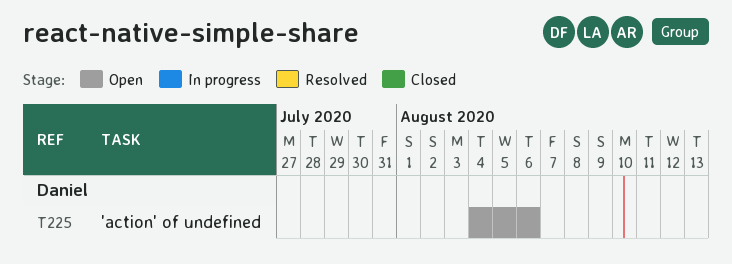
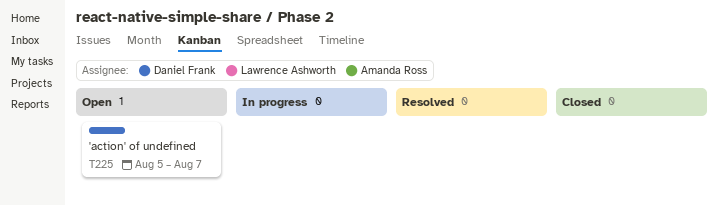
T225, start: Aug 4 -> Aug 5
T225, due: Aug 6 -> Aug 7

